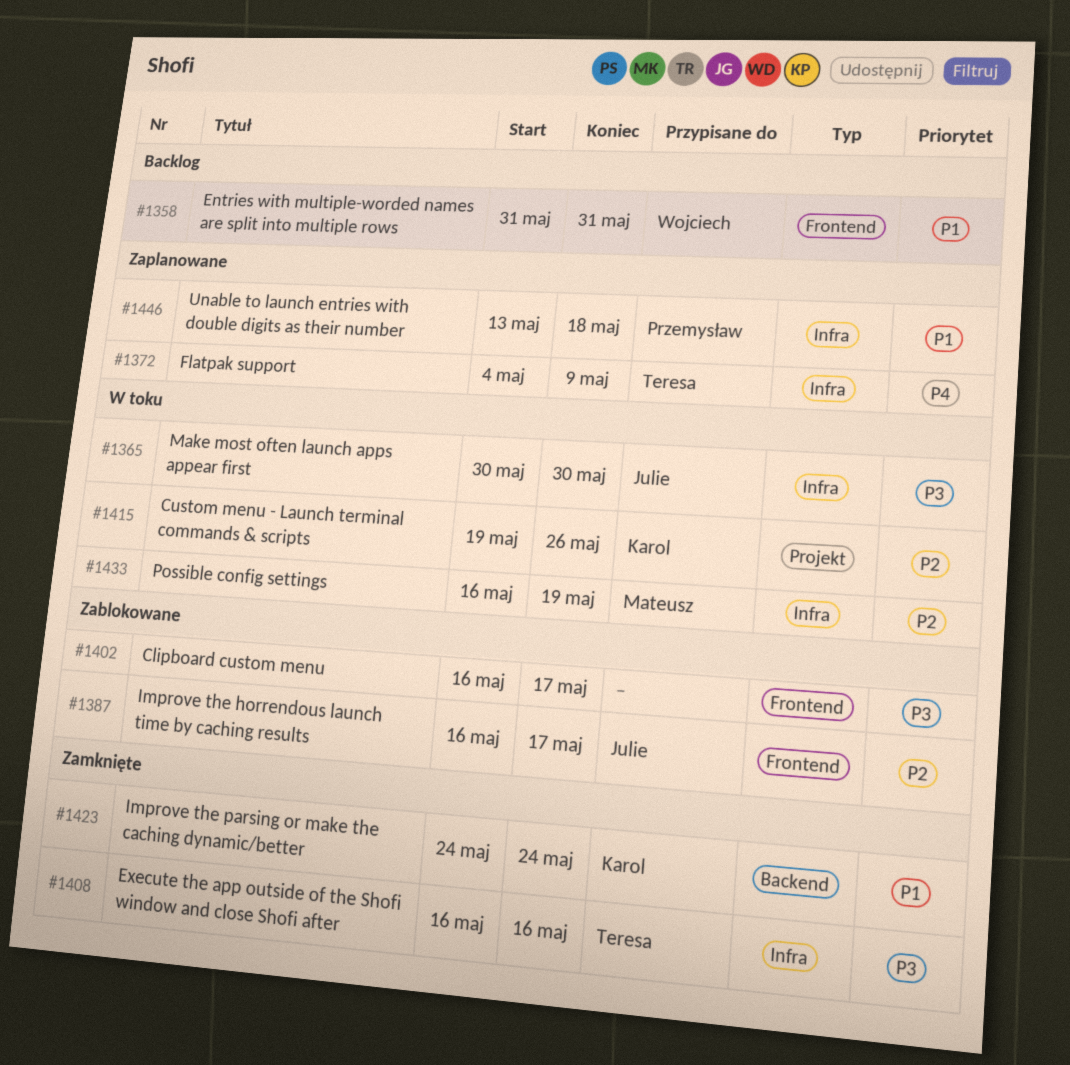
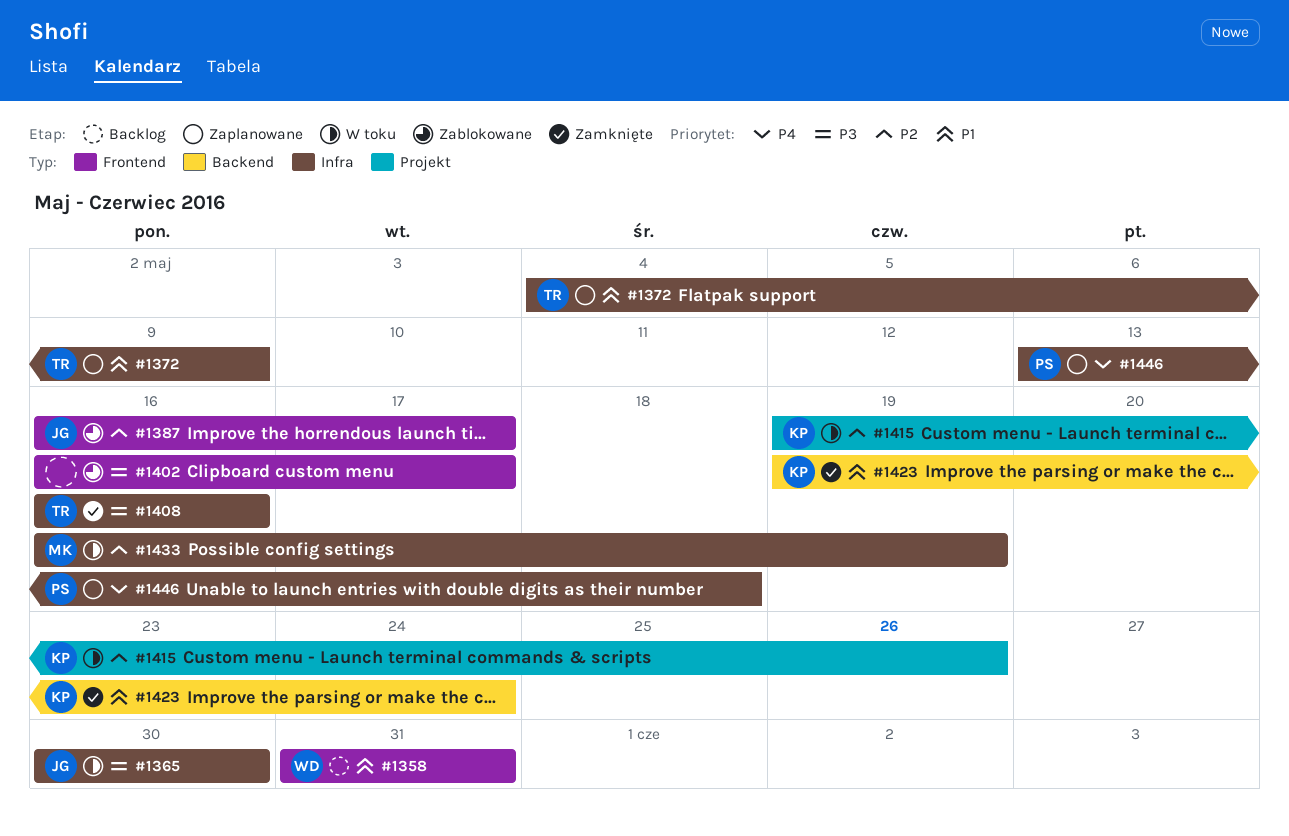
#1372, priority: P4 -> P1
#1423, start: May 24 -> May 19
#1446, priority: P1 -> P4

